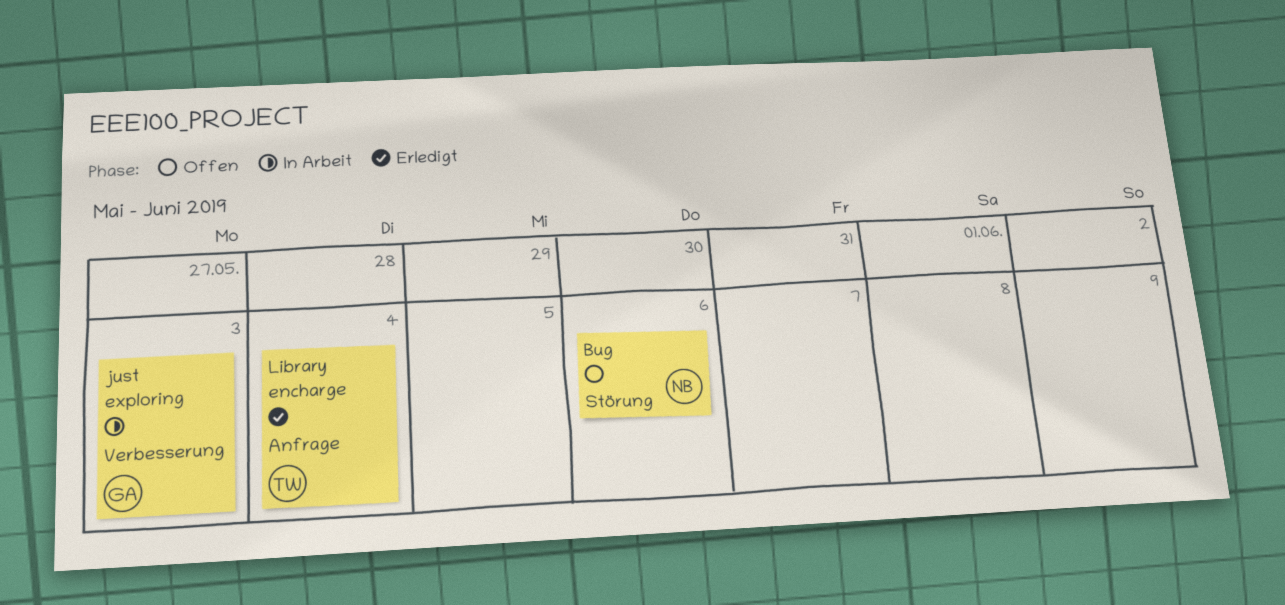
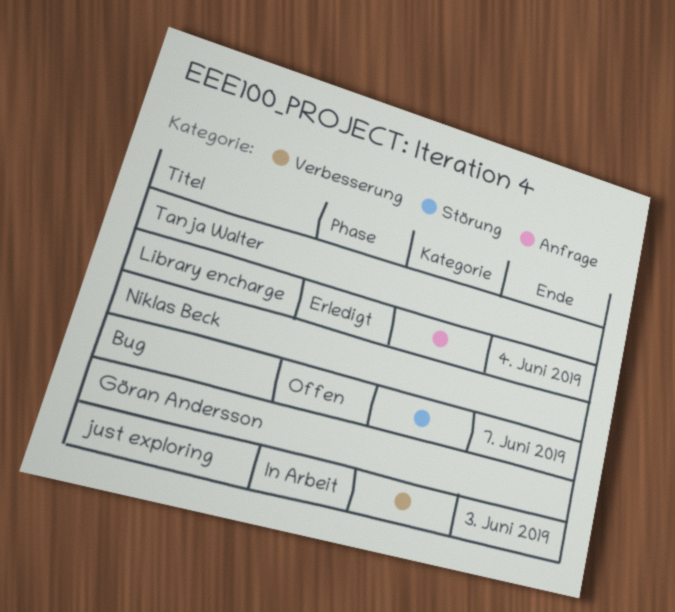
Bug, due: Jun 6 -> Jun 7

